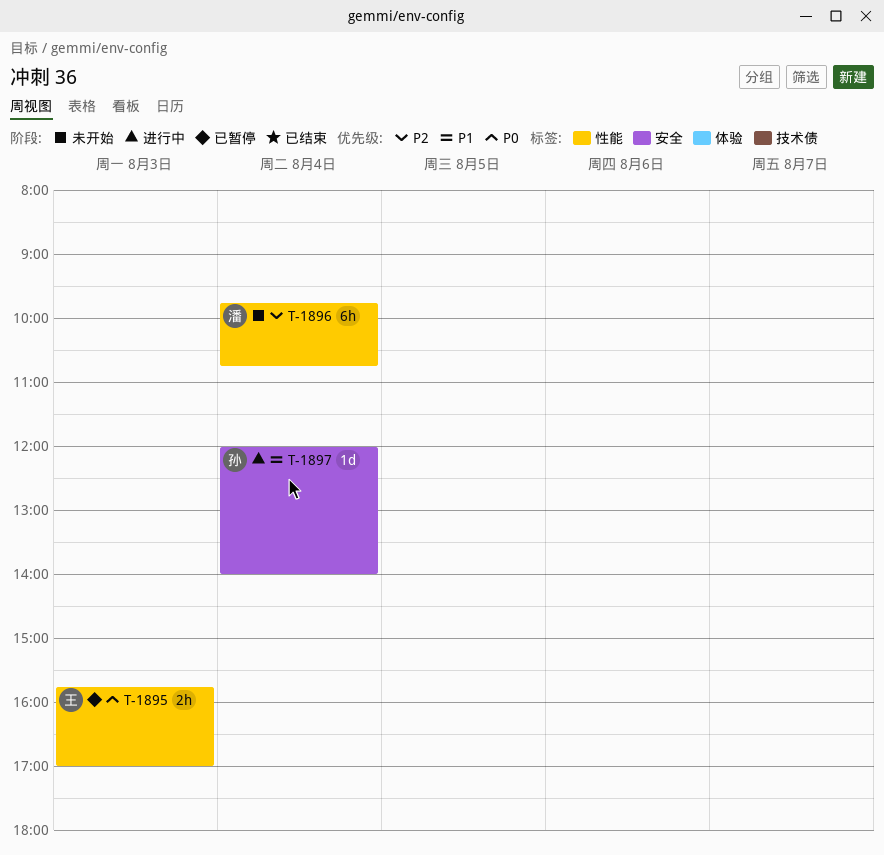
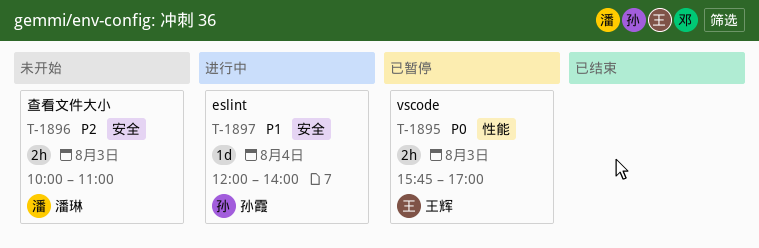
T-1896, label: 性能 -> 安全
T-1896, estimate: 6h -> 2h
T-1896, day: Aug 4 -> Aug 3
T-1896, begins: 09:45 -> 10:00
T-1896, ends: 10:45 -> 11:00

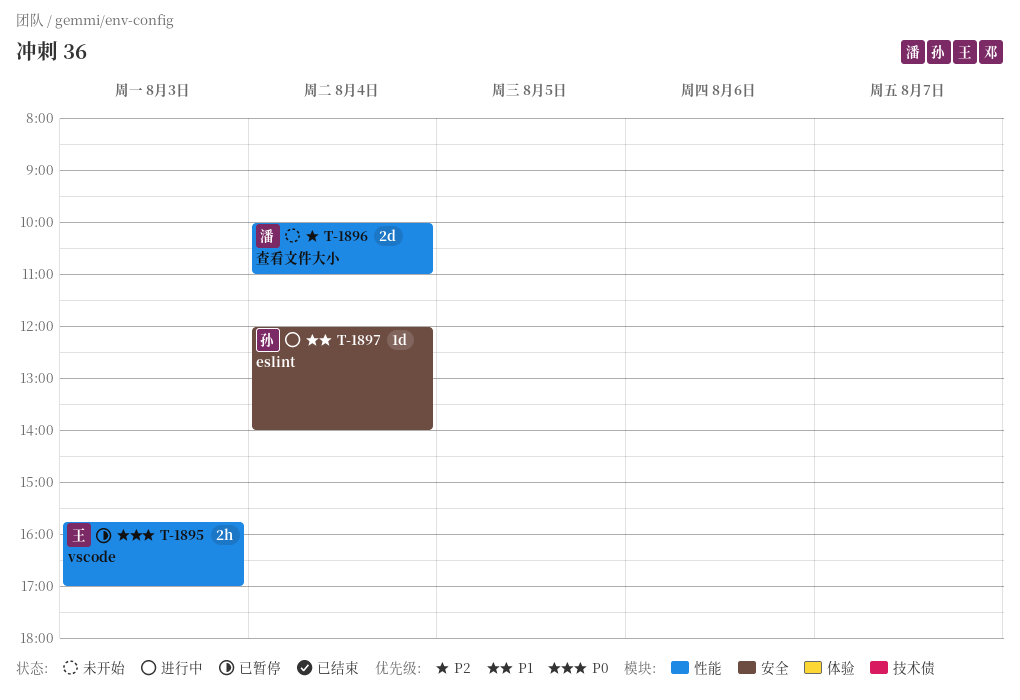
T-1896, label: 安全 -> 性能
T-1896, estimate: 2h -> 2d
T-1896, day: Aug 3 -> Aug 4

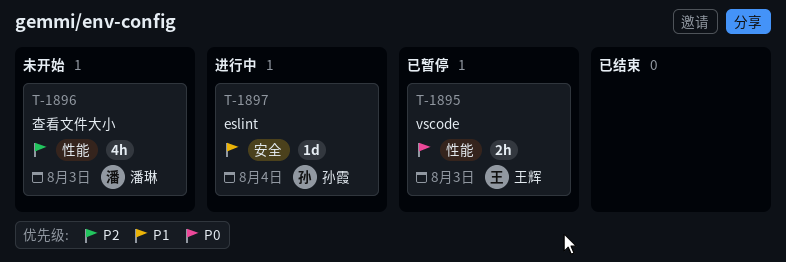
T-1896, estimate: 2d -> 4h
T-1896, day: Aug 4 -> Aug 3

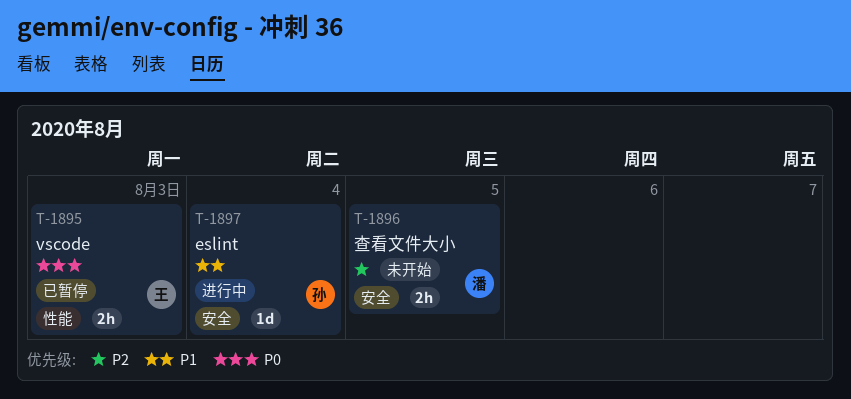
T-1896, label: 性能 -> 安全
T-1896, estimate: 4h -> 2h
T-1896, day: Aug 3 -> Aug 5

